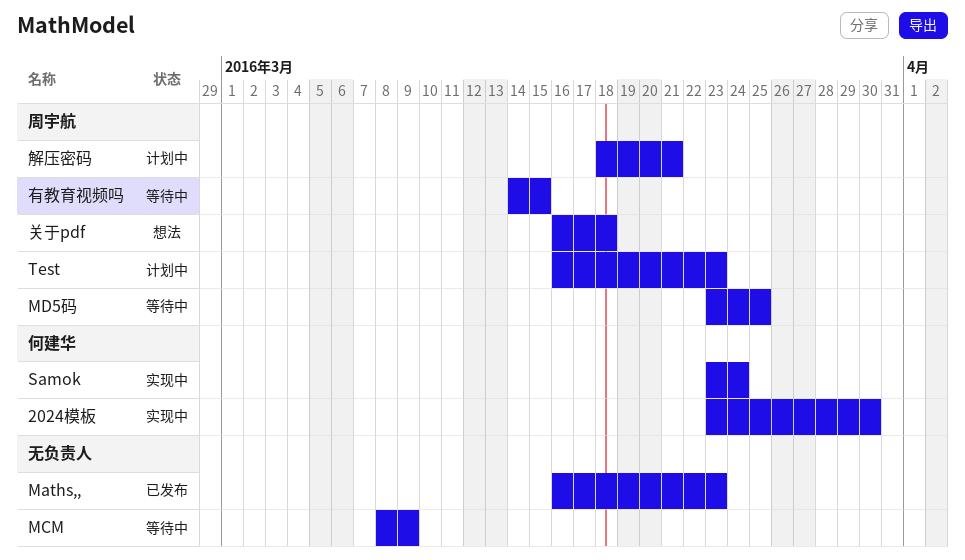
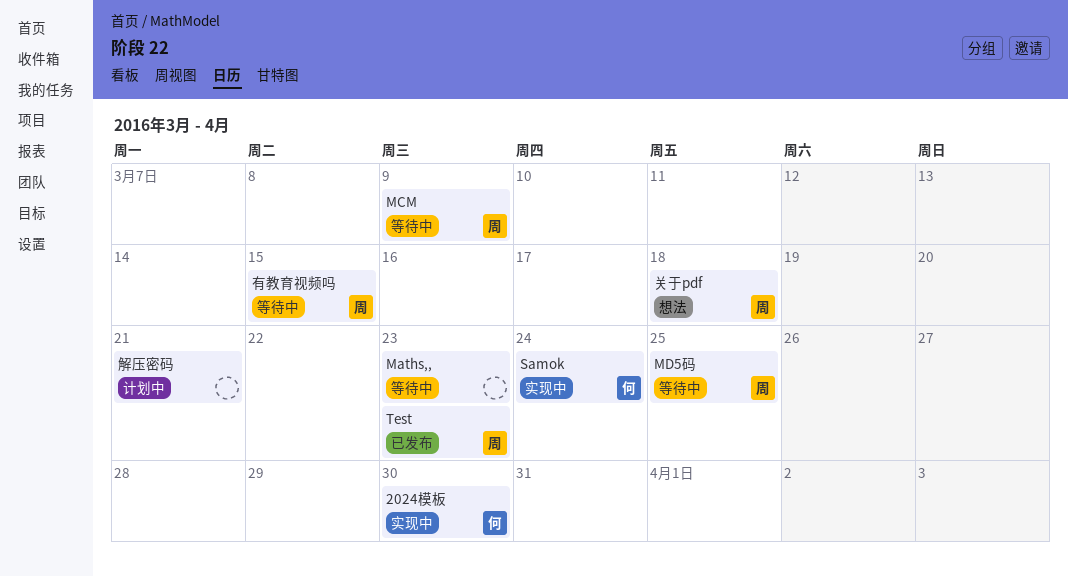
Maths,,, status: 已发布 -> 等待中
MCM, owner: none -> 周宇航
Test, status: 计划中 -> 已发布
解压密码, owner: 周宇航 -> none

